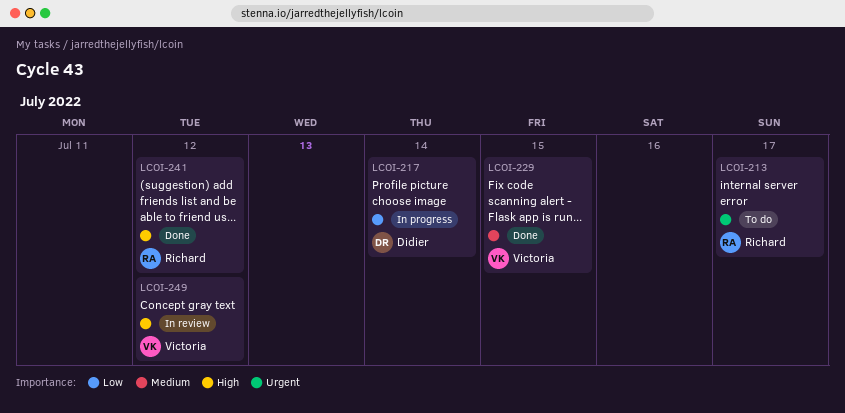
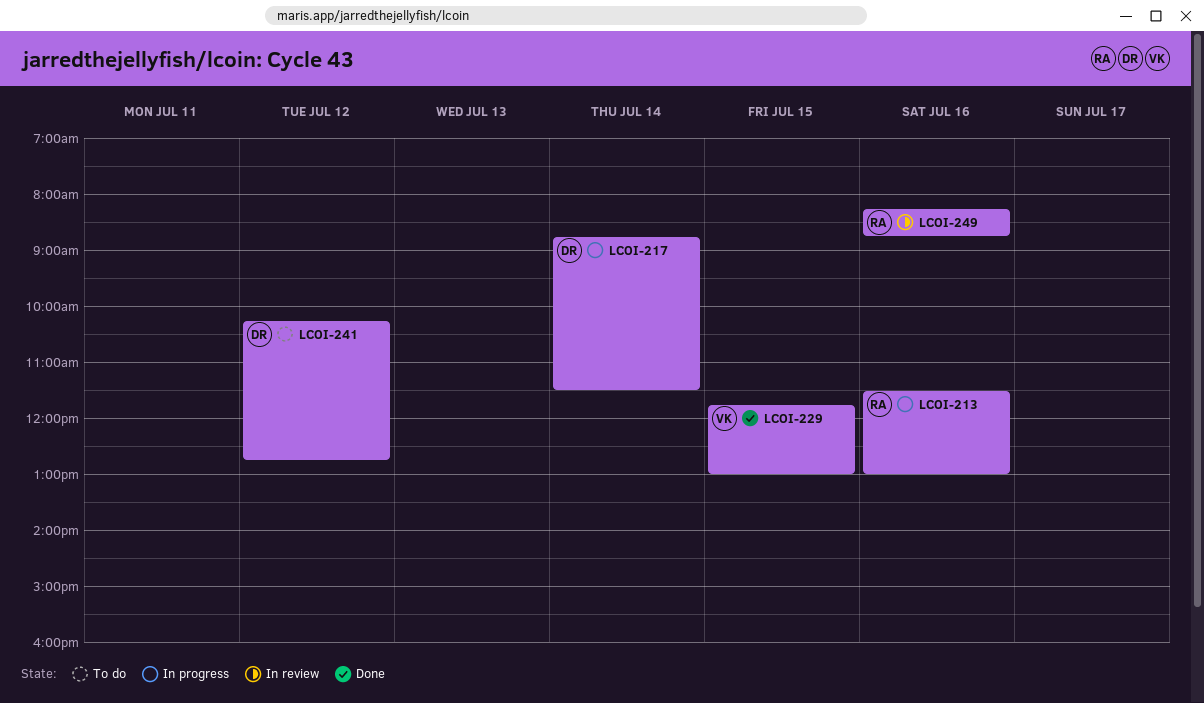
LCOI-213, status: To do -> In progress
LCOI-213, day: Jul 17 -> Jul 16
LCOI-241, status: Done -> To do
LCOI-241, owner: Richard -> Didier
LCOI-249, owner: Victoria -> Richard
LCOI-249, day: Jul 12 -> Jul 16

